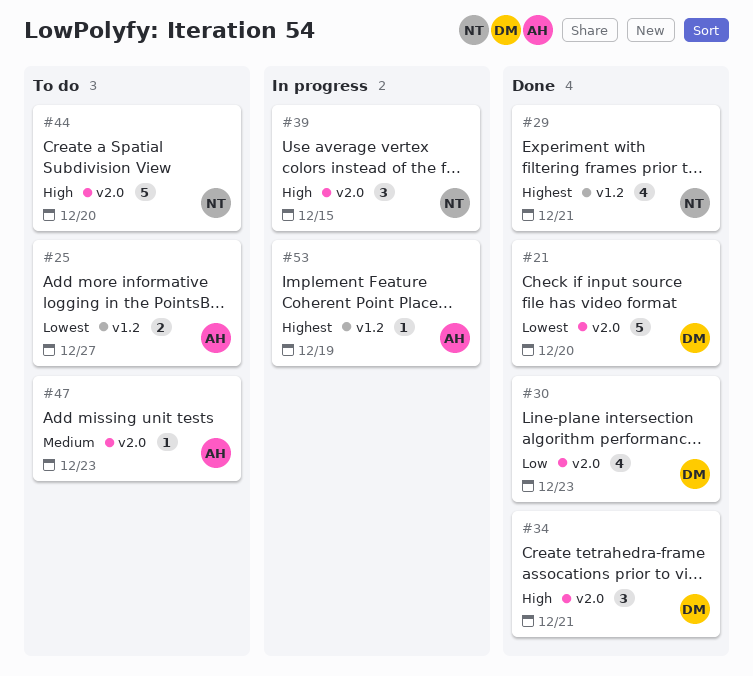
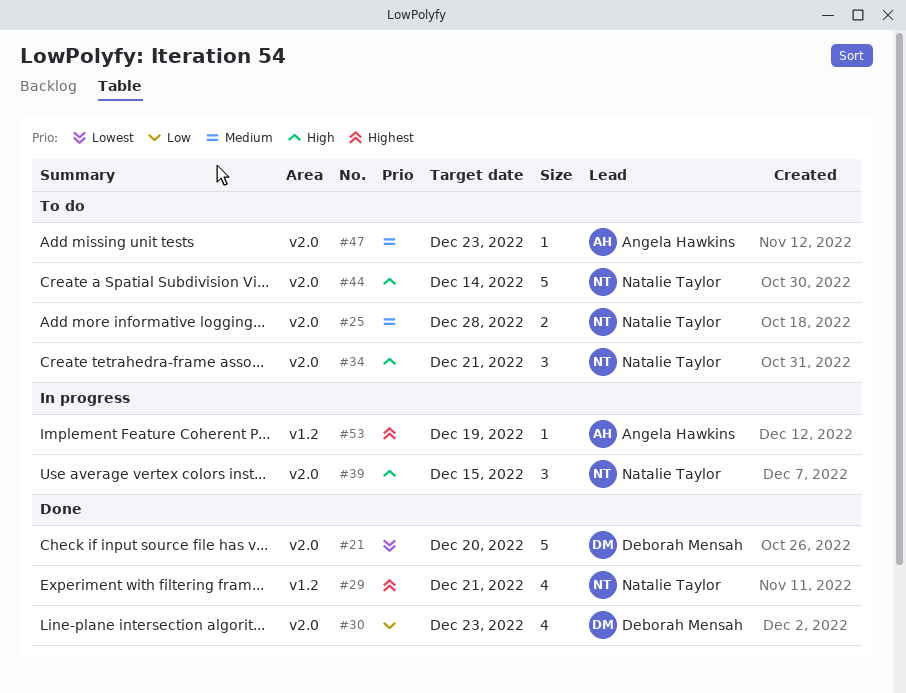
#25, owner: Angela Hawkins -> Natalie Taylor
#25, priority: Lowest -> Medium
#25, label: v1.2 -> v2.0
#25, due: Dec 27 -> Dec 28
#34, status: Done -> To do
#34, owner: Deborah Mensah -> Natalie Taylor
#44, due: Dec 20 -> Dec 14

